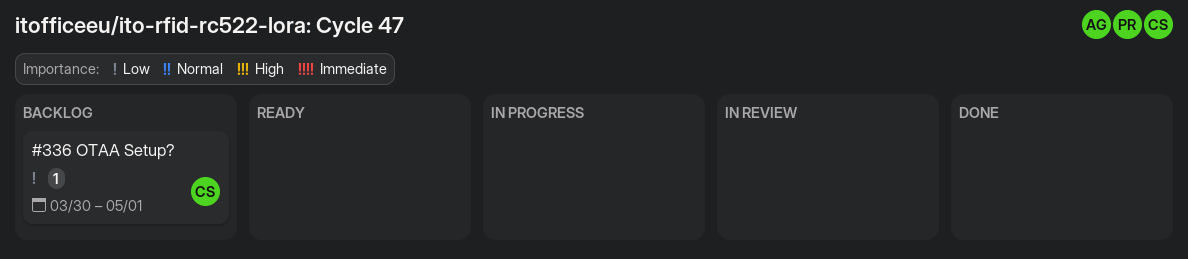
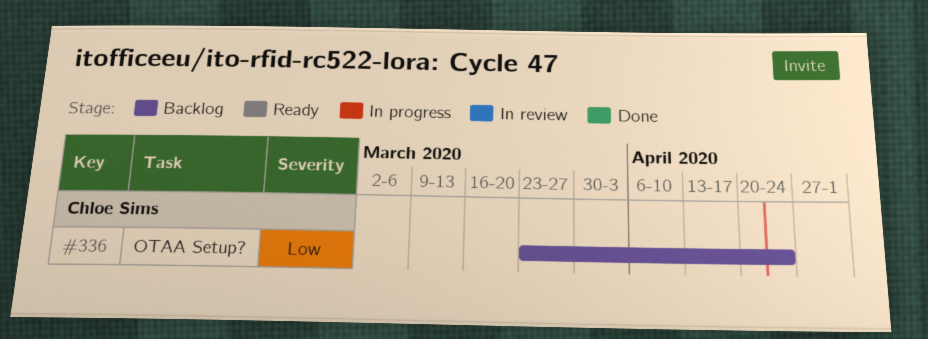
#336, start: Mar 30 -> Mar 23
#336, due: May 1 -> Apr 24

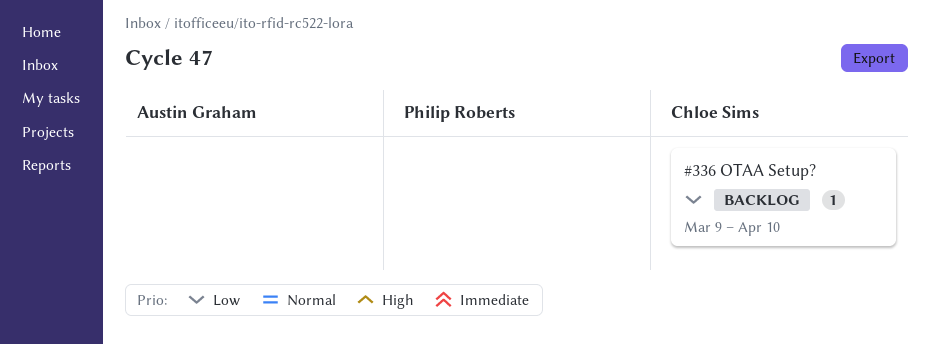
#336, start: Mar 23 -> Mar 9
#336, due: Apr 24 -> Apr 10

